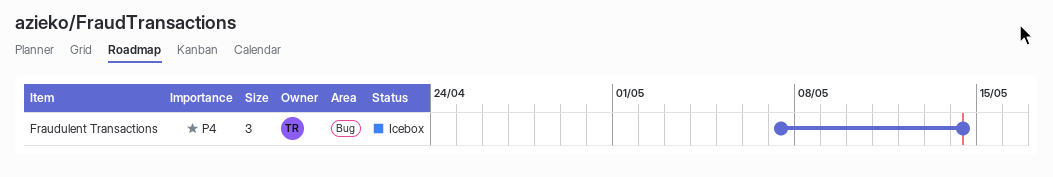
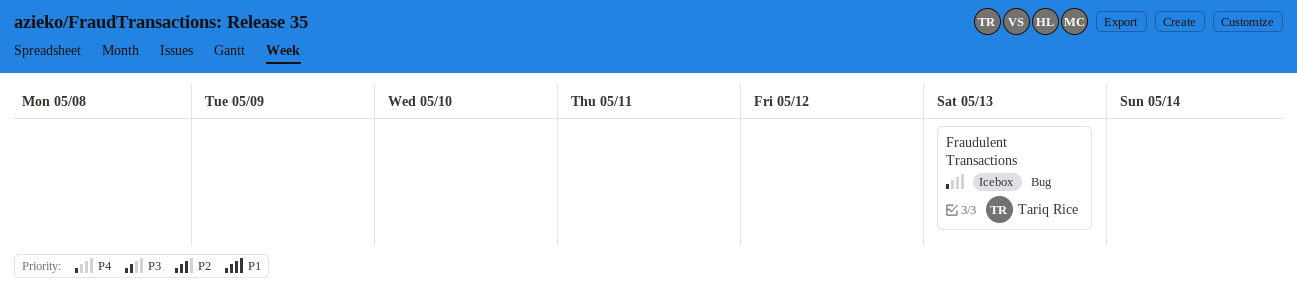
Fraudulent Transactions, due: May 14 -> May 13

